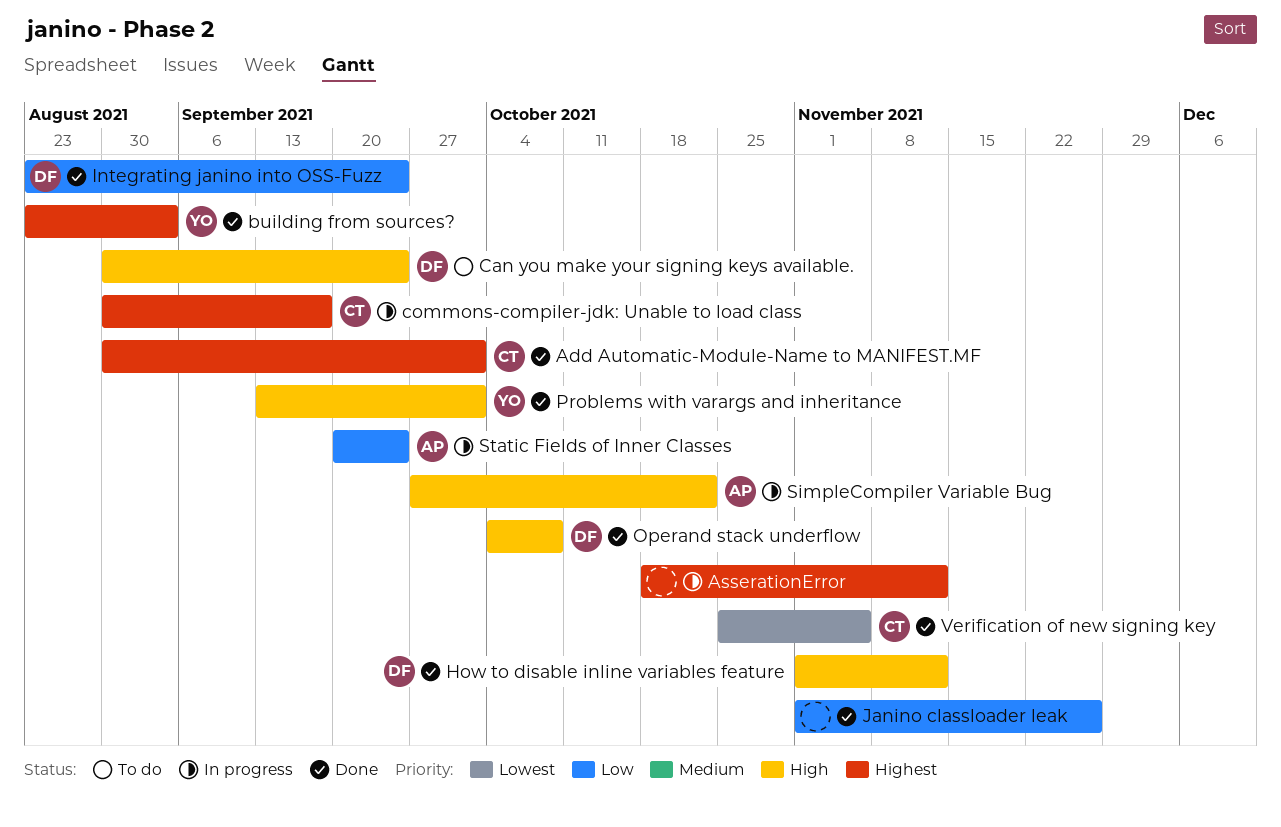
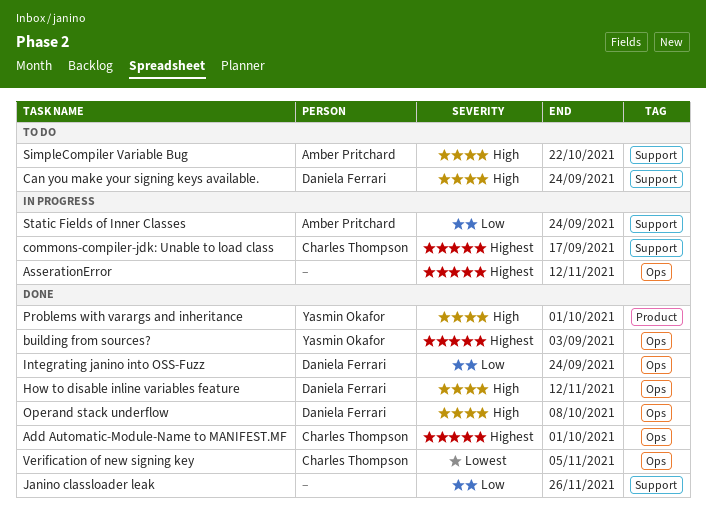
SimpleCompiler Variable Bug, status: In progress -> To do

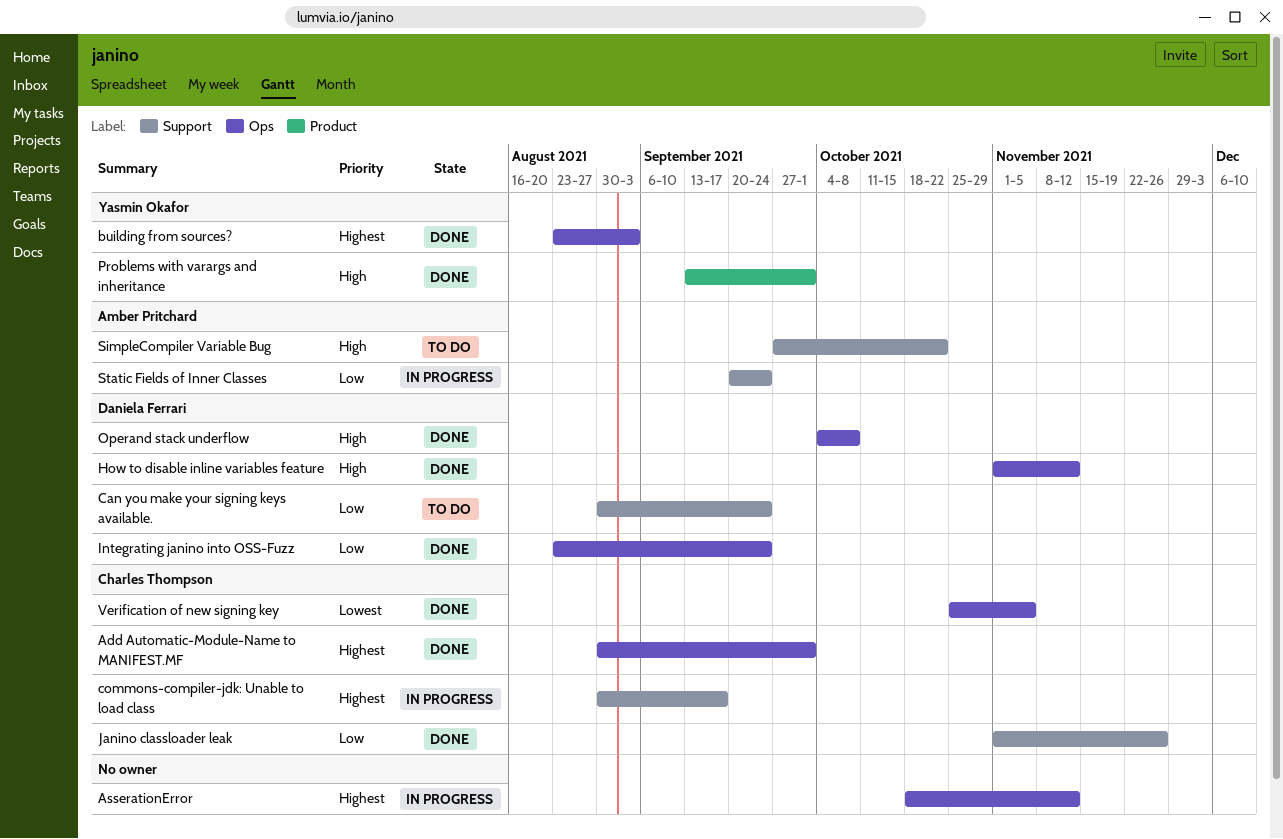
Can you make your signing keys available., priority: High -> Low
Janino classloader leak, owner: none -> Charles Thompson

